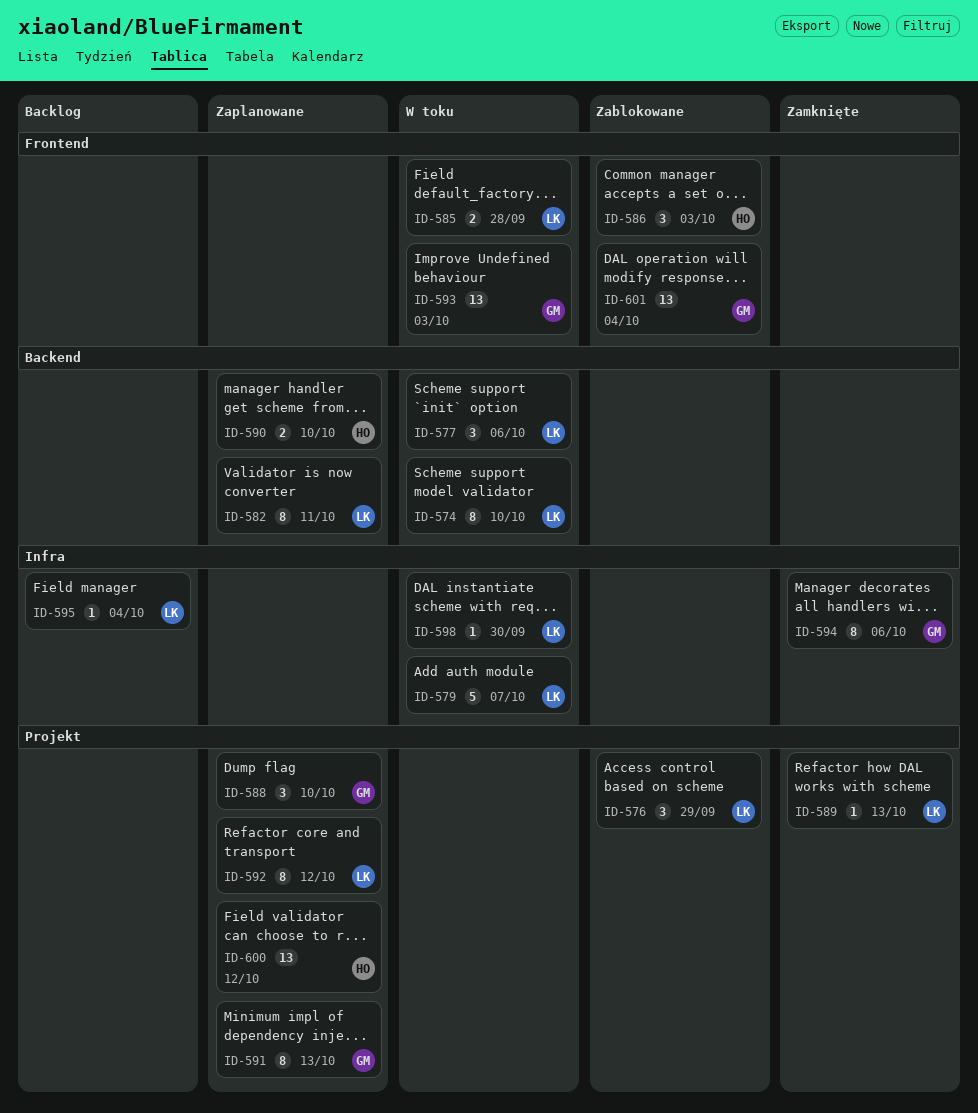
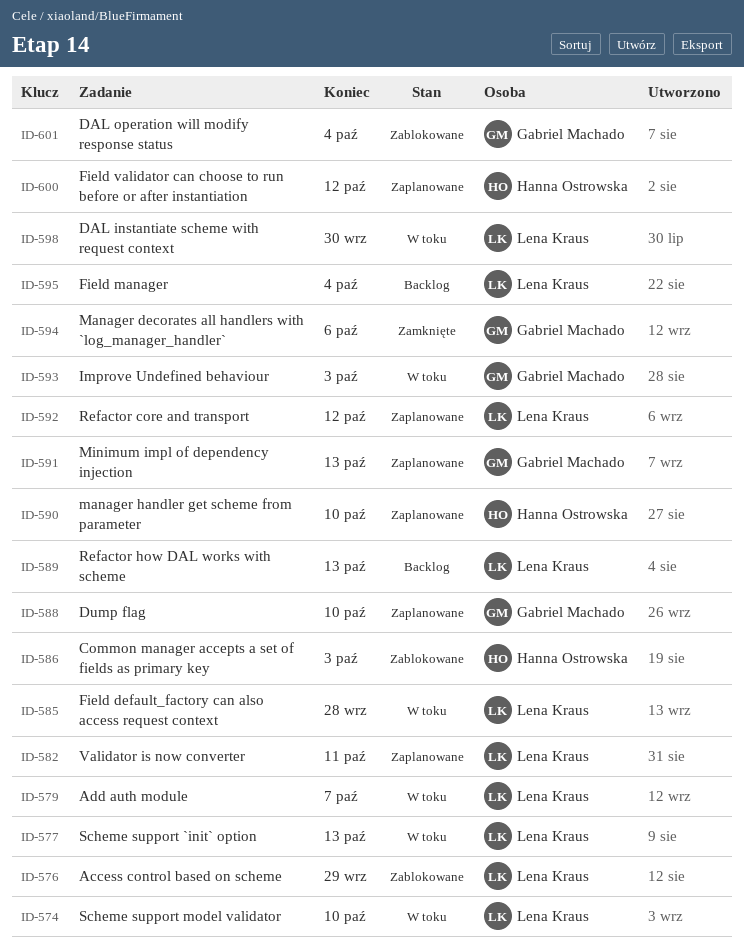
ID-577, due: Oct 6 -> Oct 13
ID-589, status: Zamknięte -> Backlog

